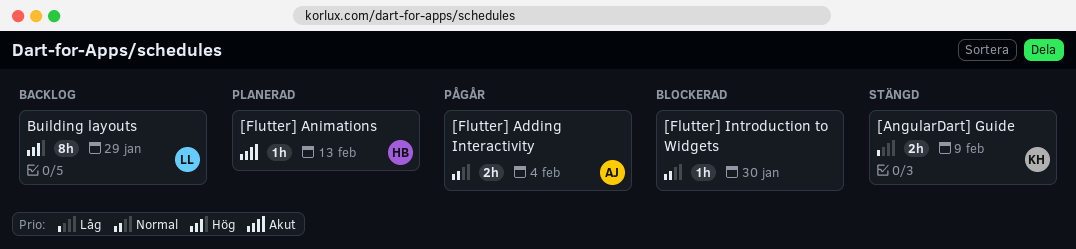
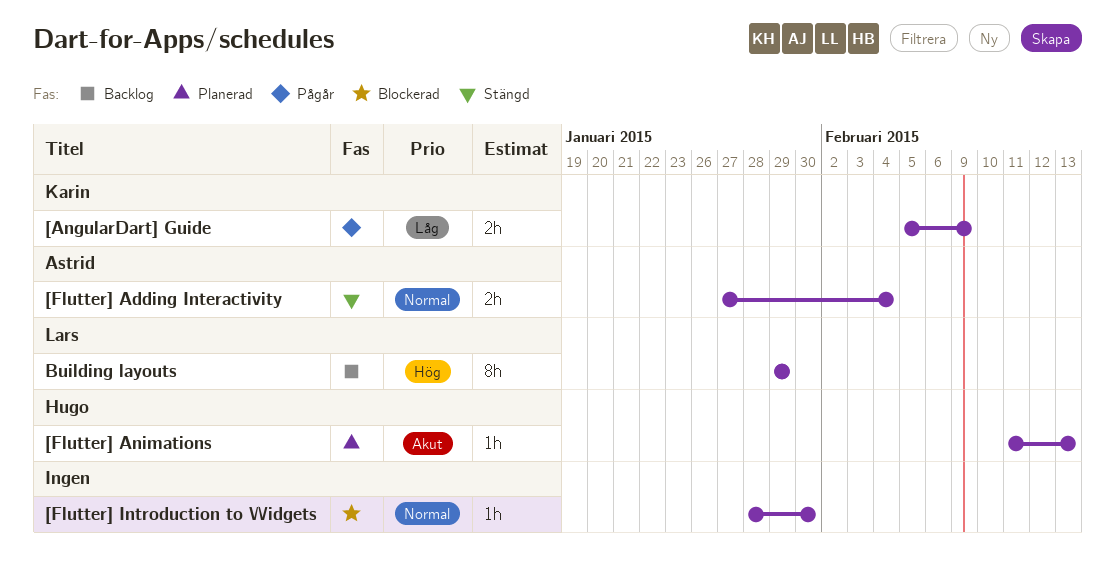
[AngularDart] Guide, status: Stängd -> Pågår
[Flutter] Adding Interactivity, status: Pågår -> Stängd

